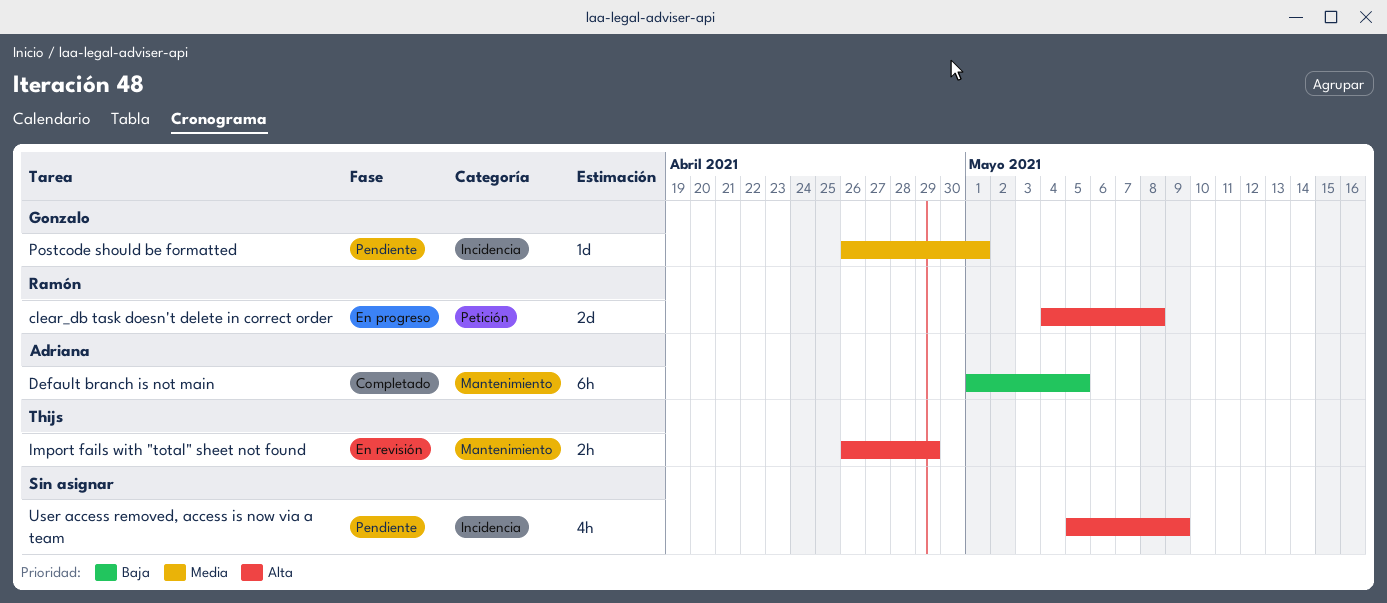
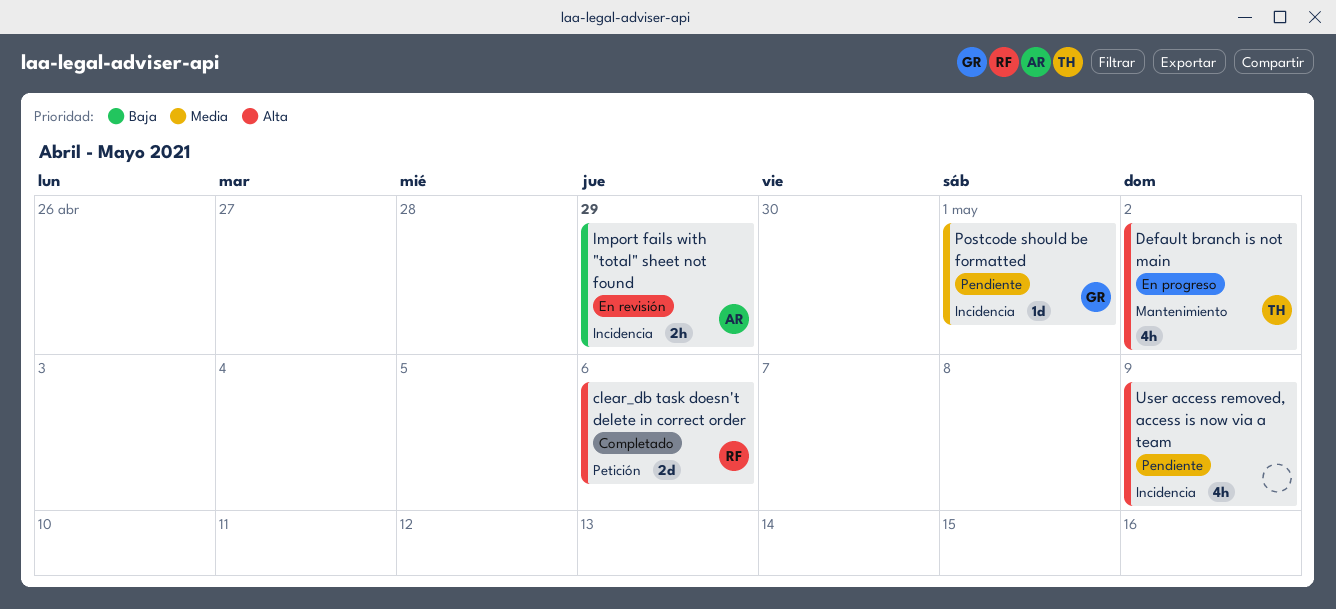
clear_db task doesn't delete in correct order, status: En progreso -> Completado
clear_db task doesn't delete in correct order, due: May 8 -> May 6
Default branch is not main, status: Completado -> En progreso
Default branch is not main, owner: Adriana -> Thijs
Default branch is not main, priority: Baja -> Alta
Default branch is not main, estimate: 6h -> 4h
Default branch is not main, due: May 5 -> May 2
Import fails with "total" sheet not found, owner: Thijs -> Adriana
Import fails with "total" sheet not found, priority: Alta -> Baja
Import fails with "total" sheet not found, label: Mantenimiento -> Incidencia

